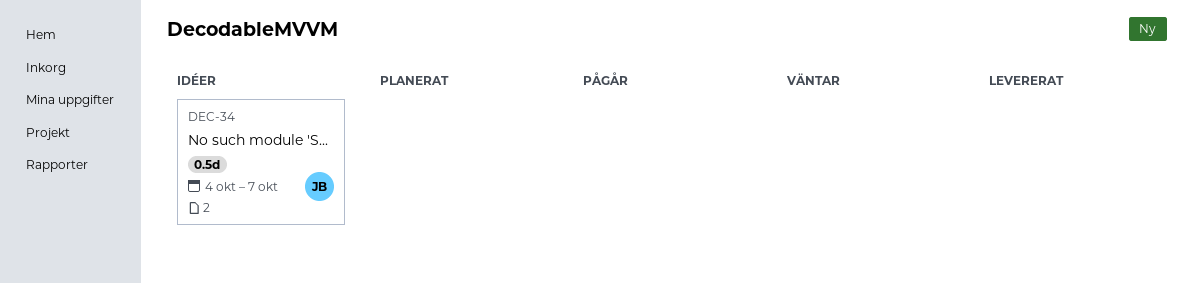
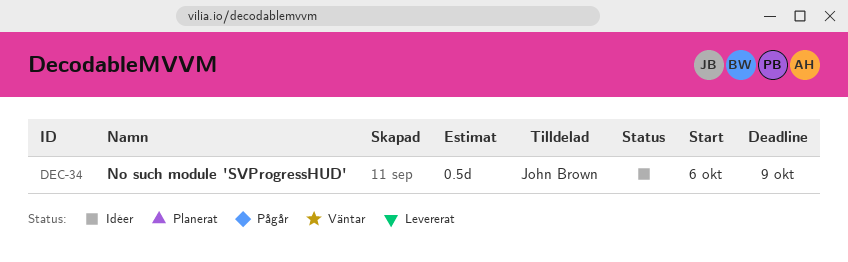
DEC-34, start: Oct 4 -> Oct 6
DEC-34, due: Oct 7 -> Oct 9

